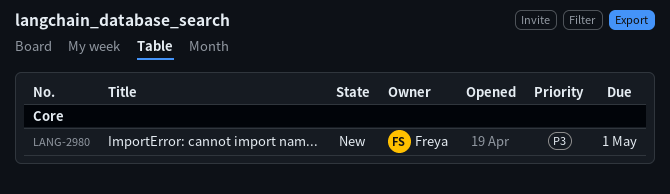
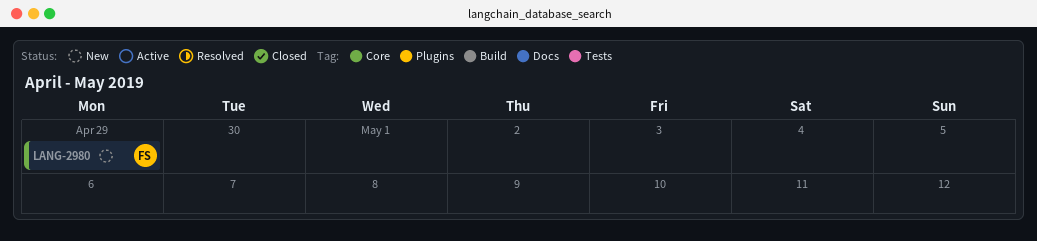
LANG-2980, due: May 1 -> Apr 29

